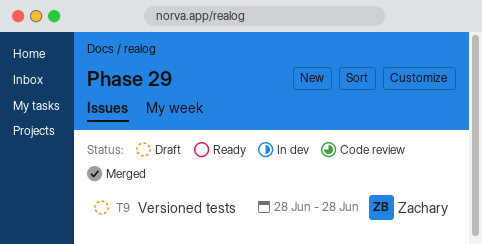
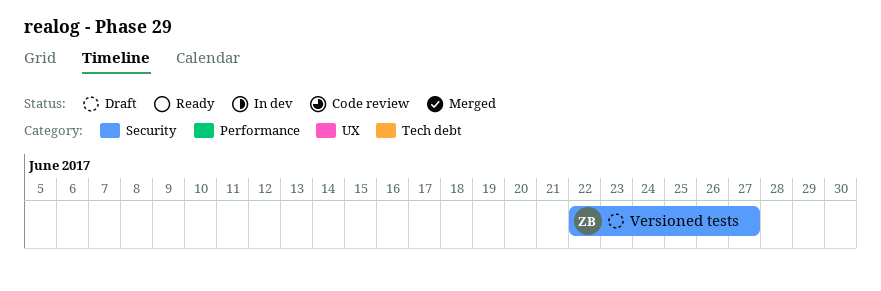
Versioned tests, start: Jun 28 -> Jun 22
Versioned tests, due: Jun 28 -> Jun 27

